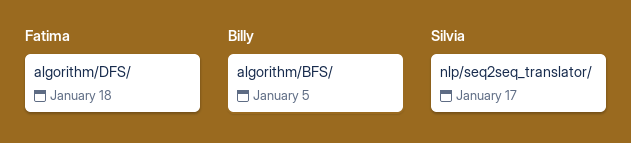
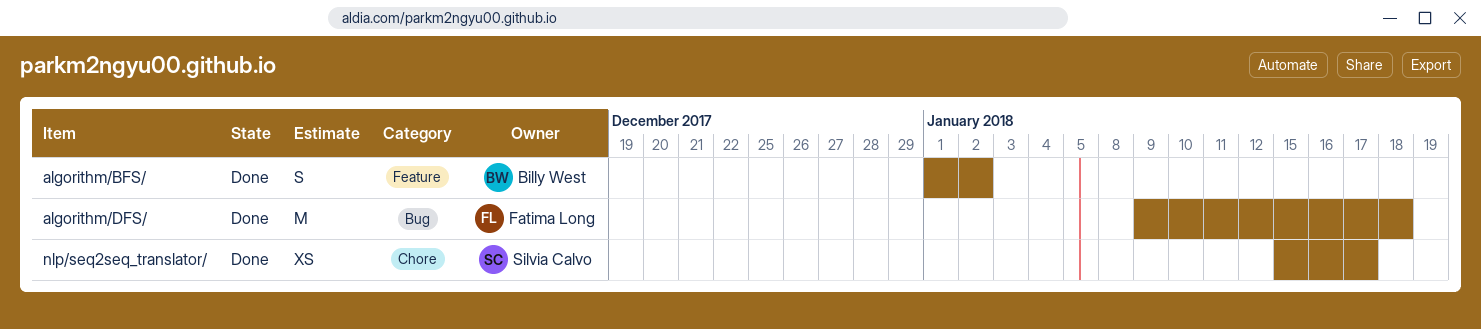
algorithm/BFS/, due: Jan 5 -> Jan 2

